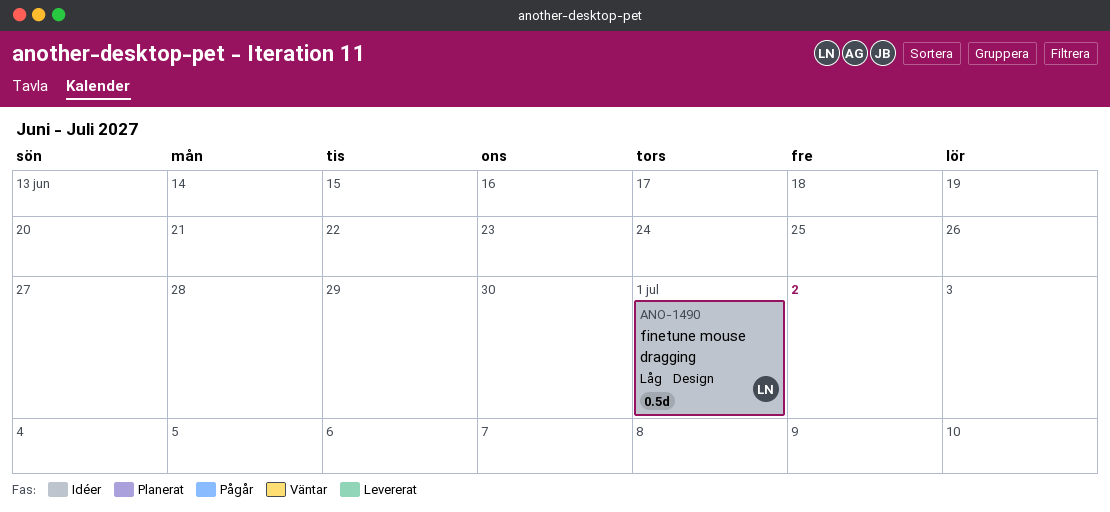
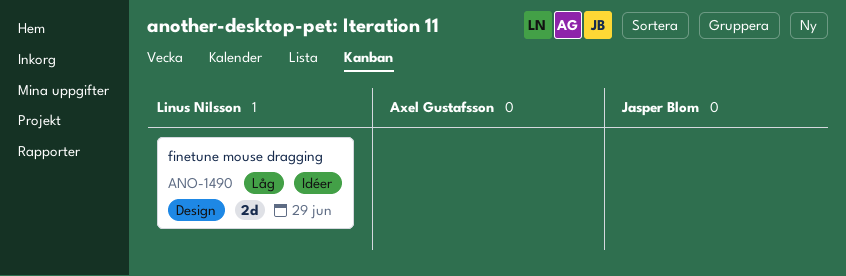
ANO-1490, estimate: 0.5d -> 2d
ANO-1490, due: Jul 1 -> Jun 29

